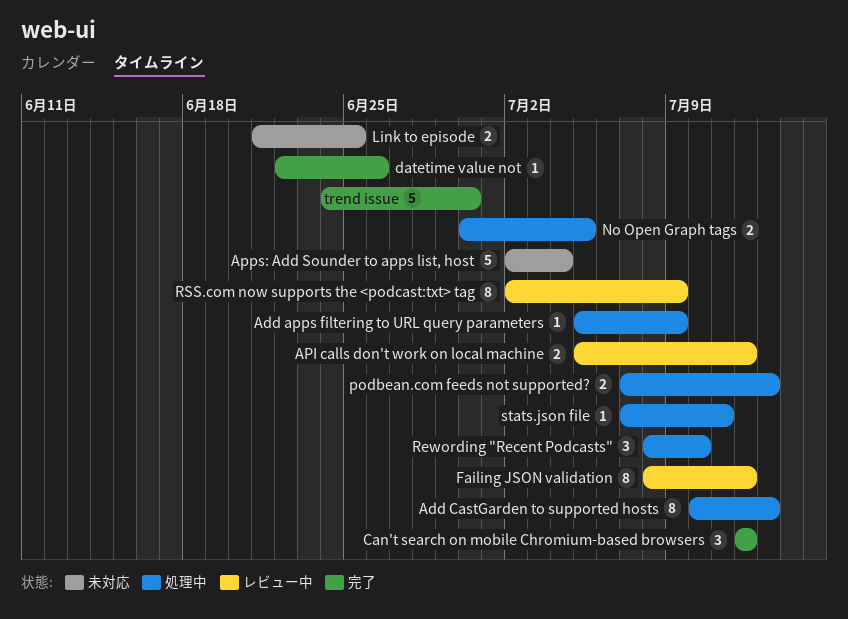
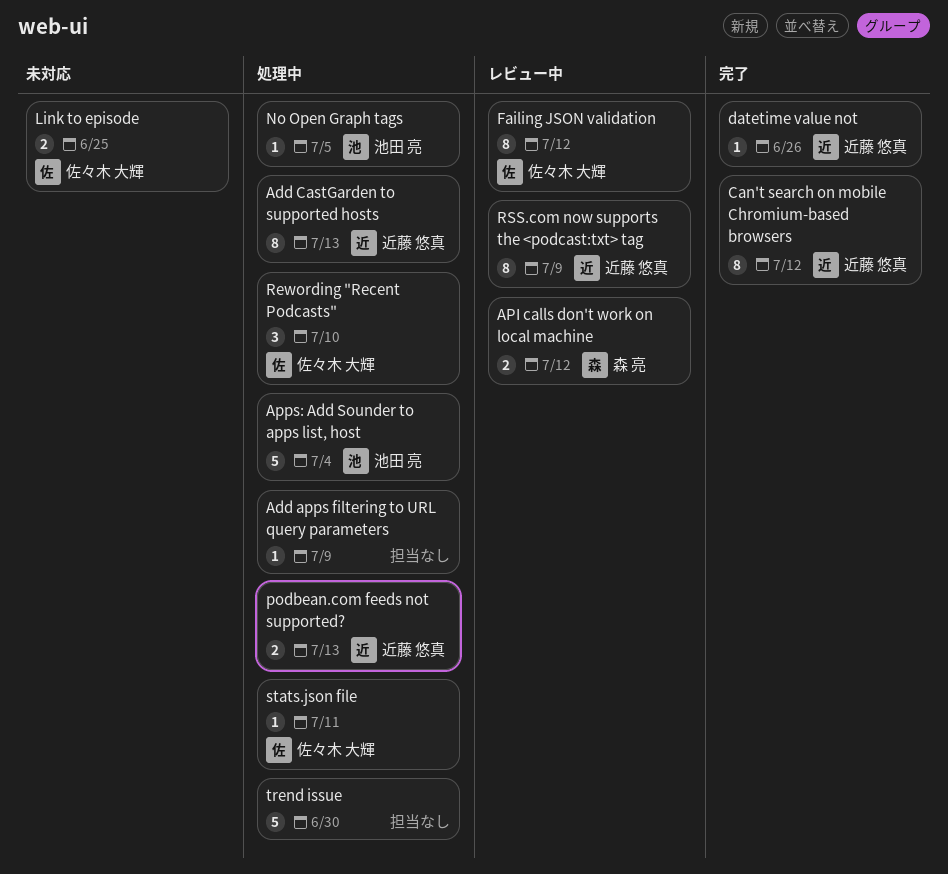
Apps: Add Sounder to apps list, host, status: 未対応 -> 処理中
Can't search on mobile Chromium-based browsers, estimate: 3 -> 8
No Open Graph tags, estimate: 2 -> 1
trend issue, status: 完了 -> 処理中

